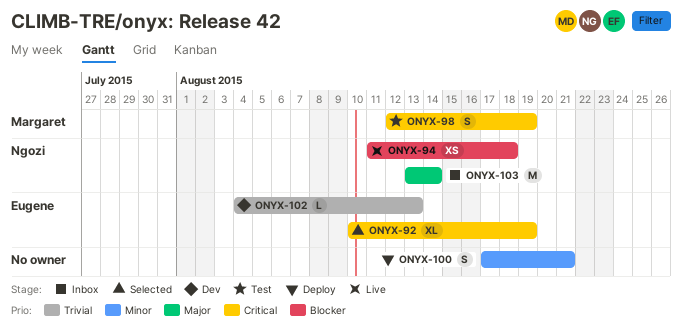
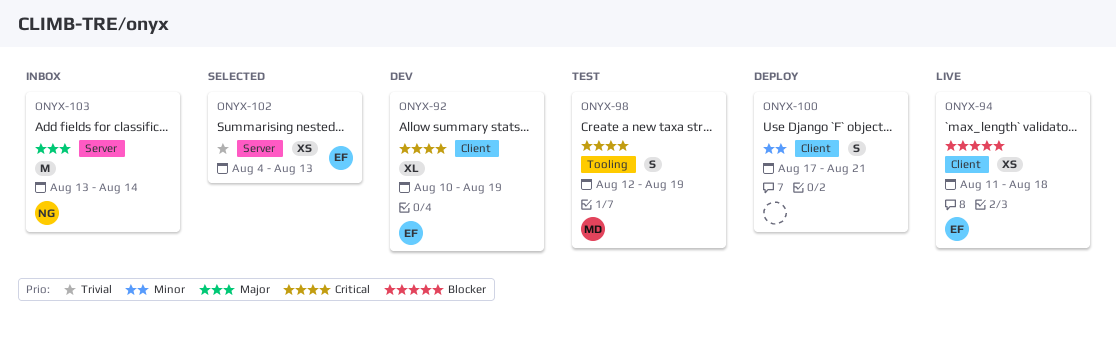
ONYX-92, status: Selected -> Dev
ONYX-94, owner: Ngozi -> Eugene
ONYX-102, status: Dev -> Selected
ONYX-102, estimate: L -> XS

